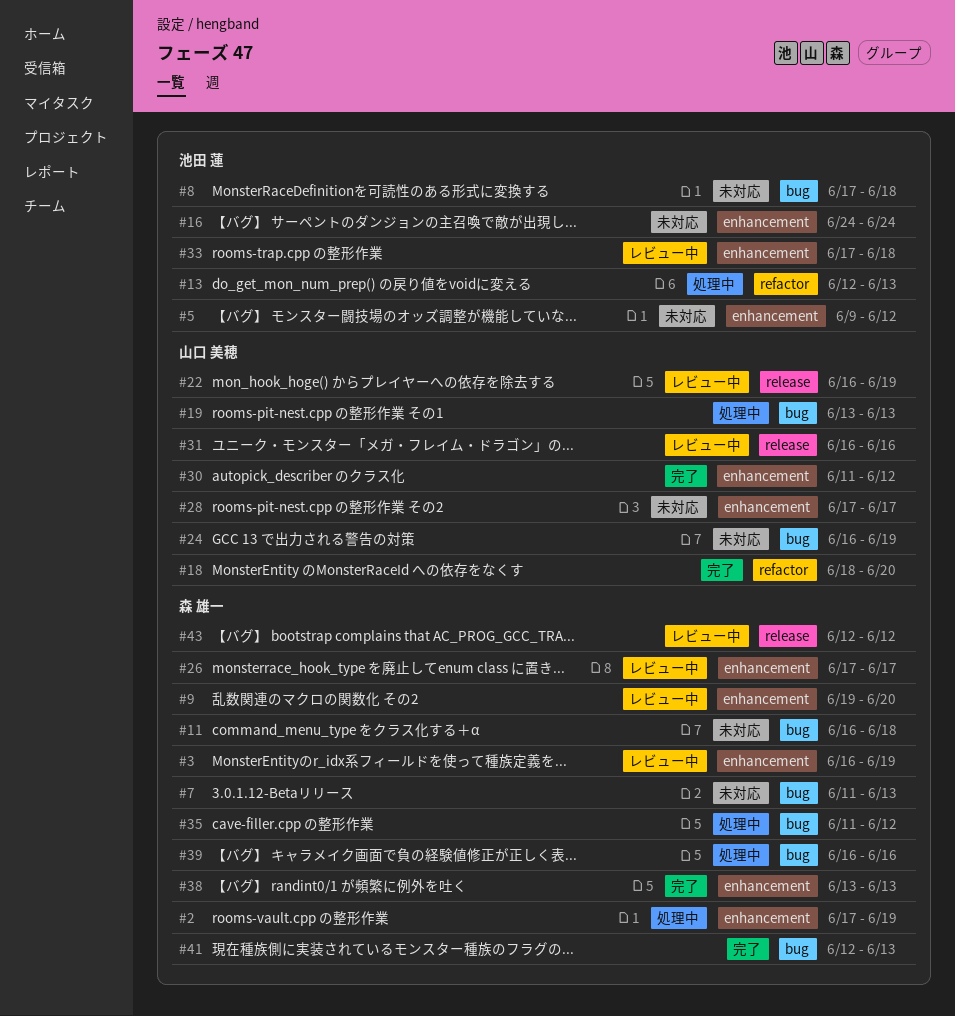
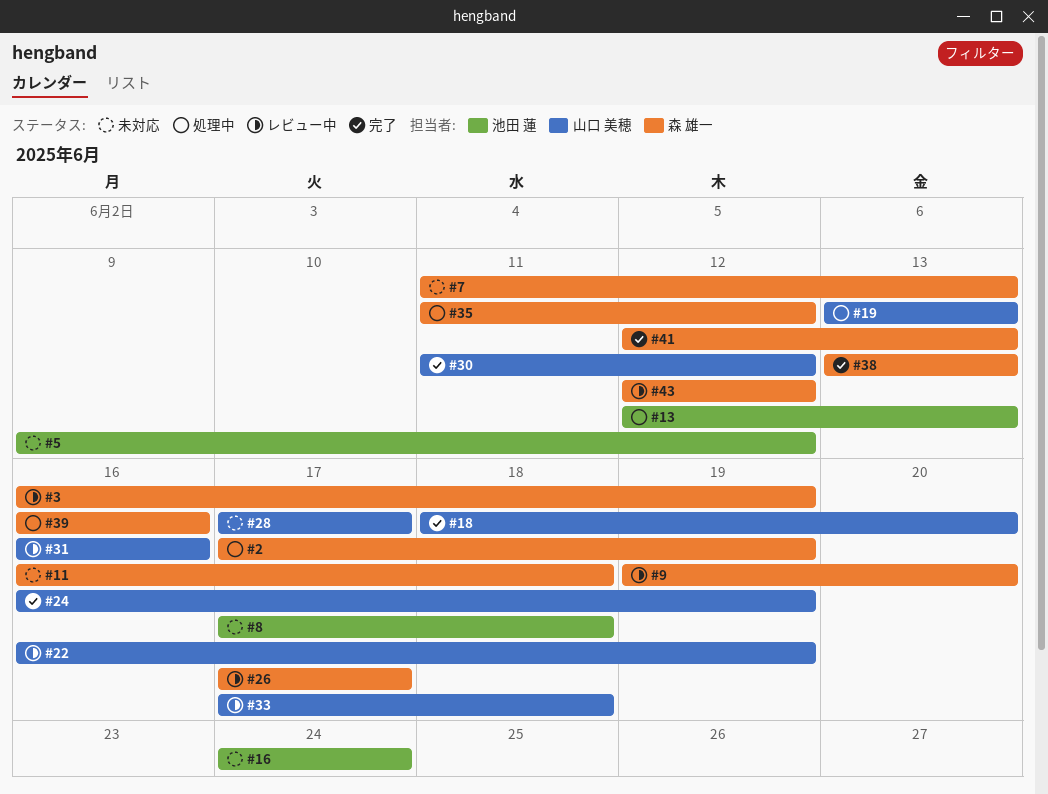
#24, status: 未対応 -> 完了
#33, owner: 池田 蓮 -> 山口 美穂

